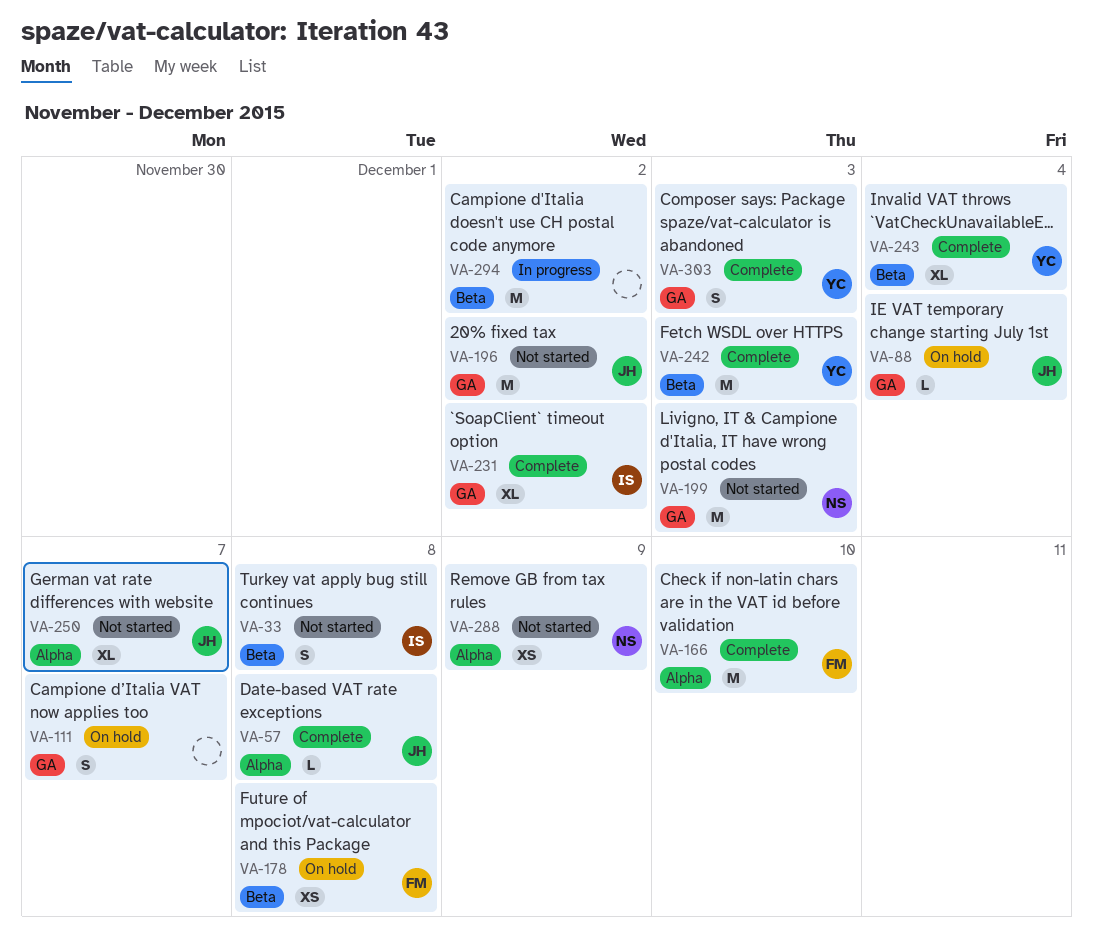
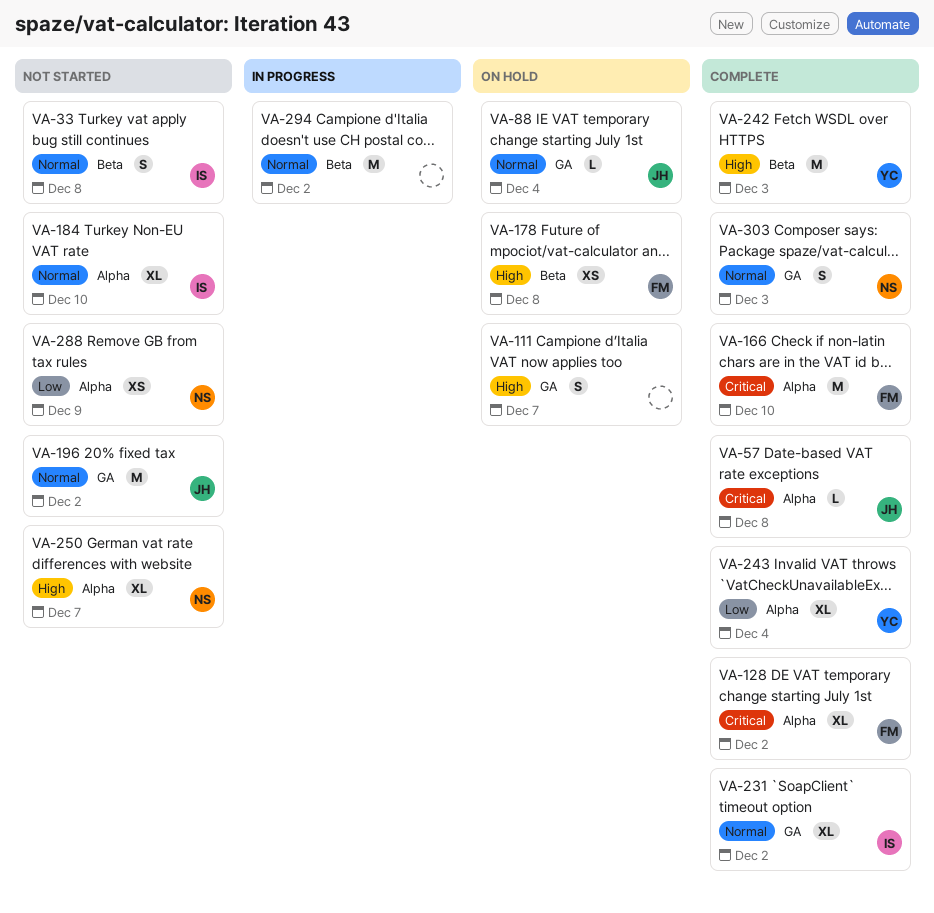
VA-128: none -> present
VA-184: none -> present
VA-199: present -> none
VA-243, label: Beta -> Alpha
VA-250, owner: JH -> NS
VA-303, owner: YC -> NS

